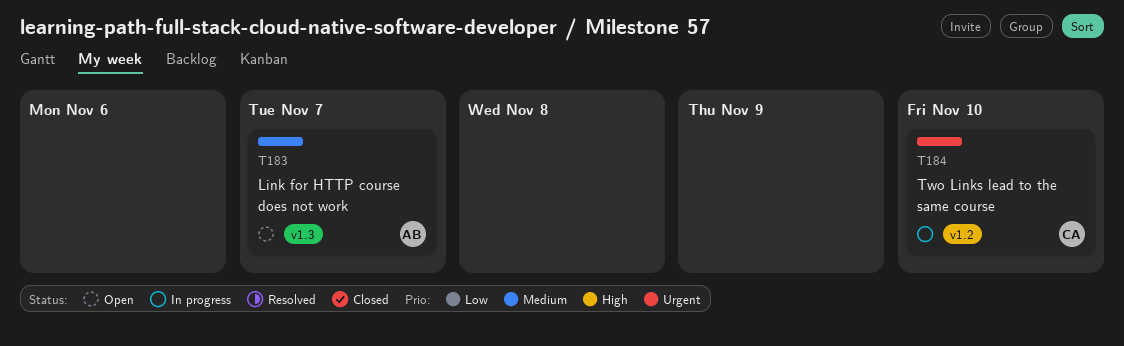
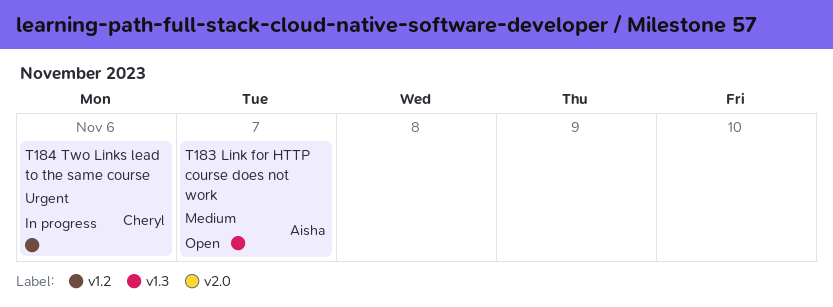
T184, due: Nov 10 -> Nov 6

